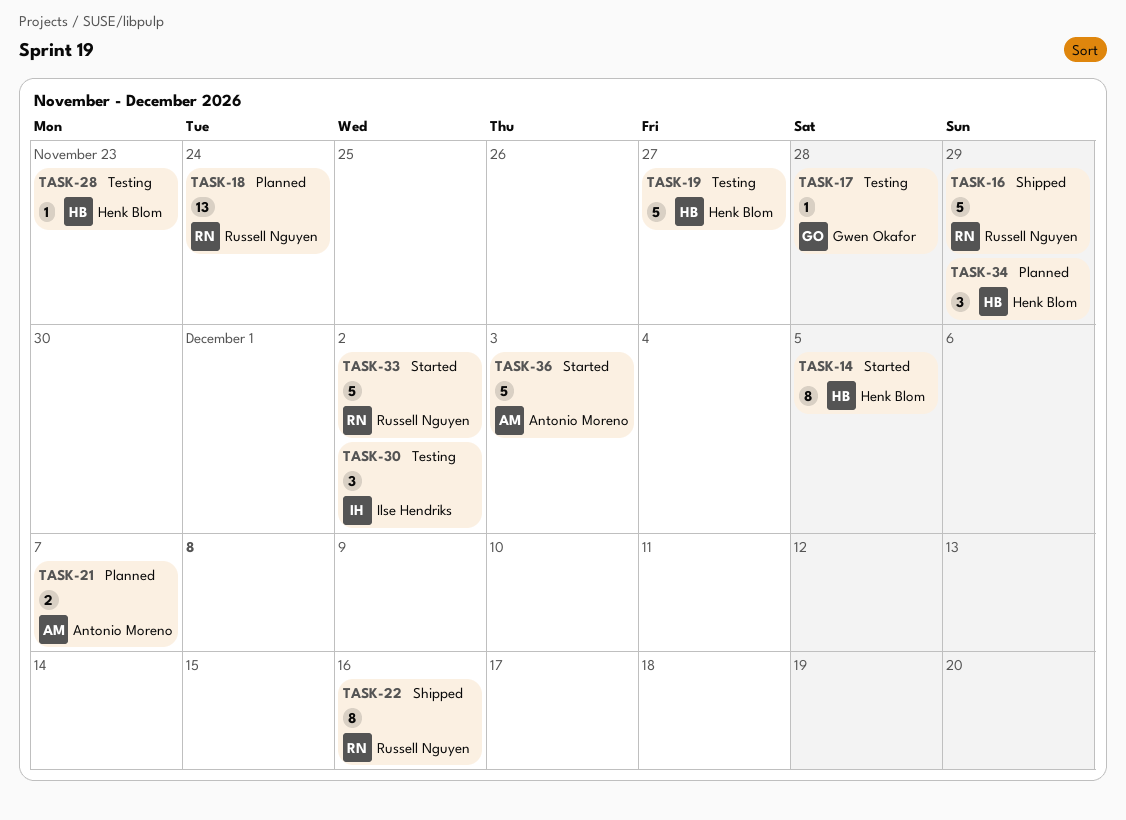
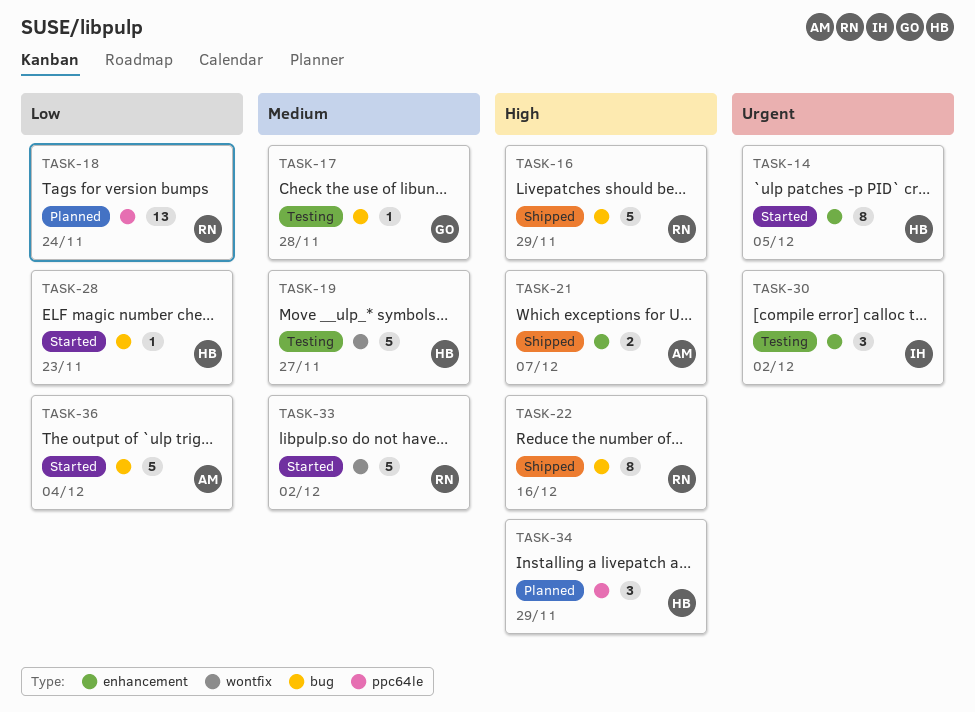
TASK-21, status: Planned -> Shipped
TASK-28, status: Testing -> Started
TASK-36, due: Dec 3 -> Dec 4

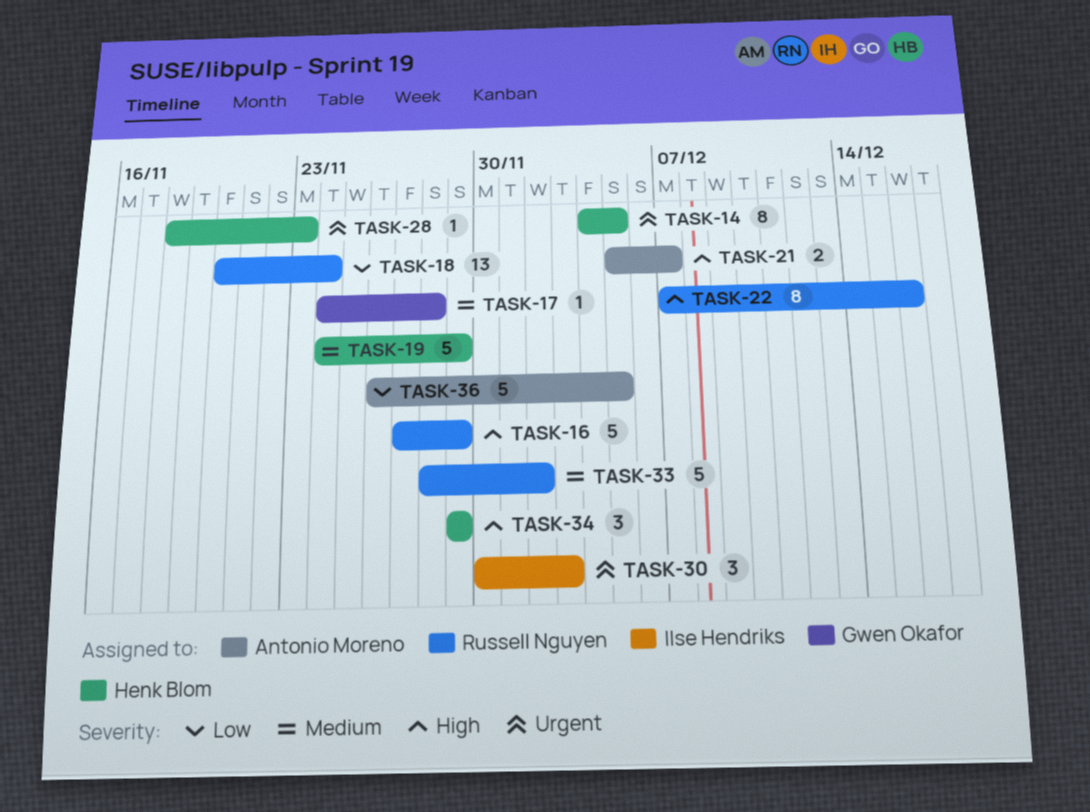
TASK-19, due: Nov 27 -> Nov 29
TASK-28, priority: Low -> Urgent
TASK-30, due: Dec 2 -> Dec 3
TASK-36, due: Dec 4 -> Dec 5

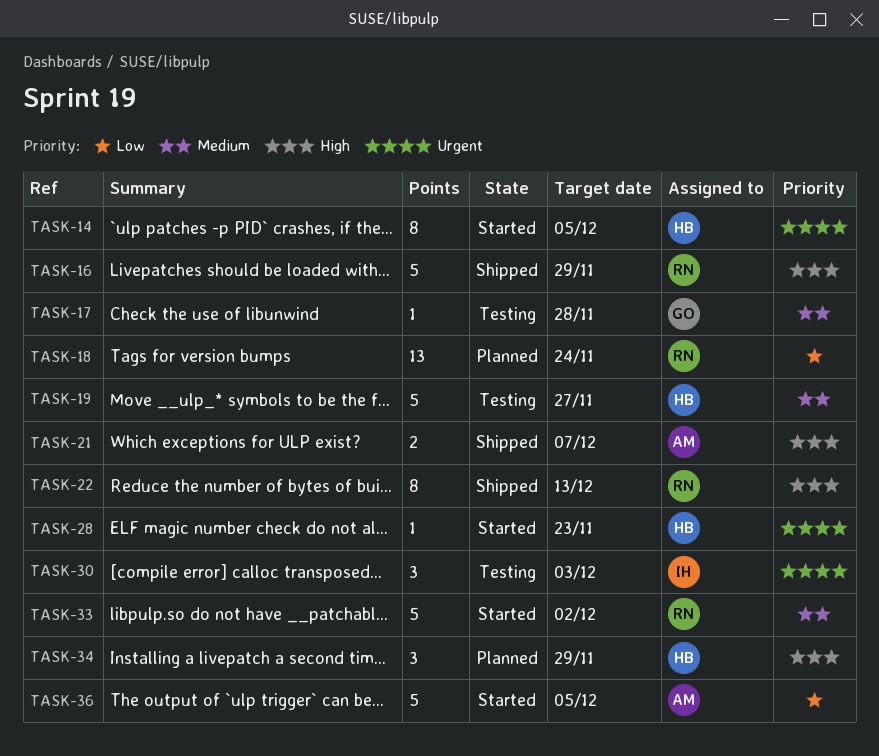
TASK-19, due: Nov 29 -> Nov 27
TASK-22, due: Dec 16 -> Dec 13

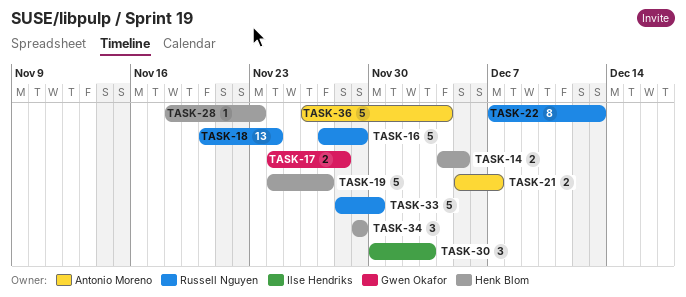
TASK-14, estimate: 8 -> 2
TASK-17, estimate: 1 -> 2
TASK-33, due: Dec 2 -> Nov 30
TASK-36, due: Dec 5 -> Dec 4

